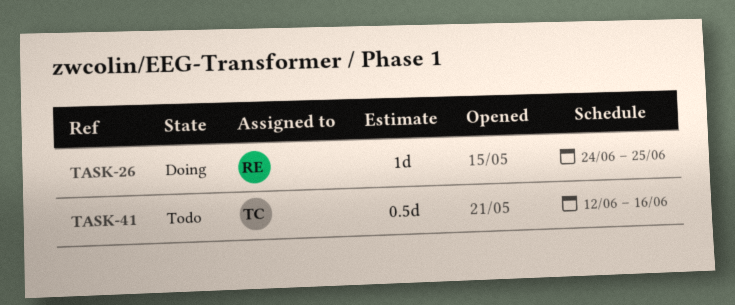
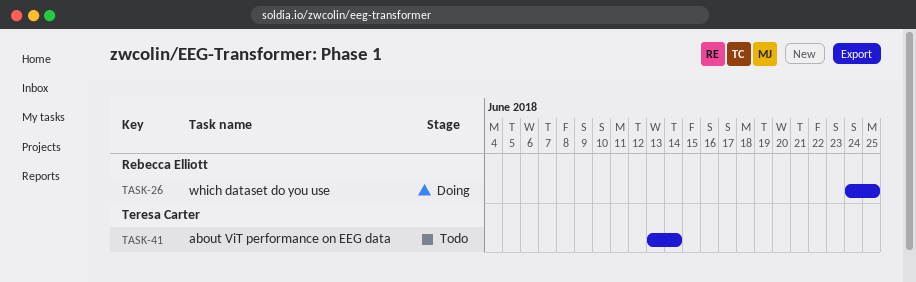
TASK-41, start: Jun 12 -> Jun 13
TASK-41, due: Jun 16 -> Jun 14

